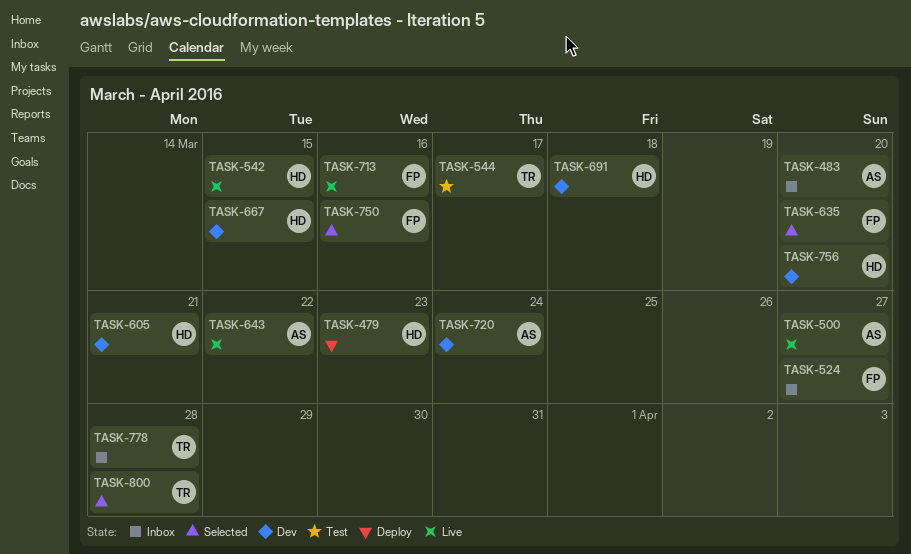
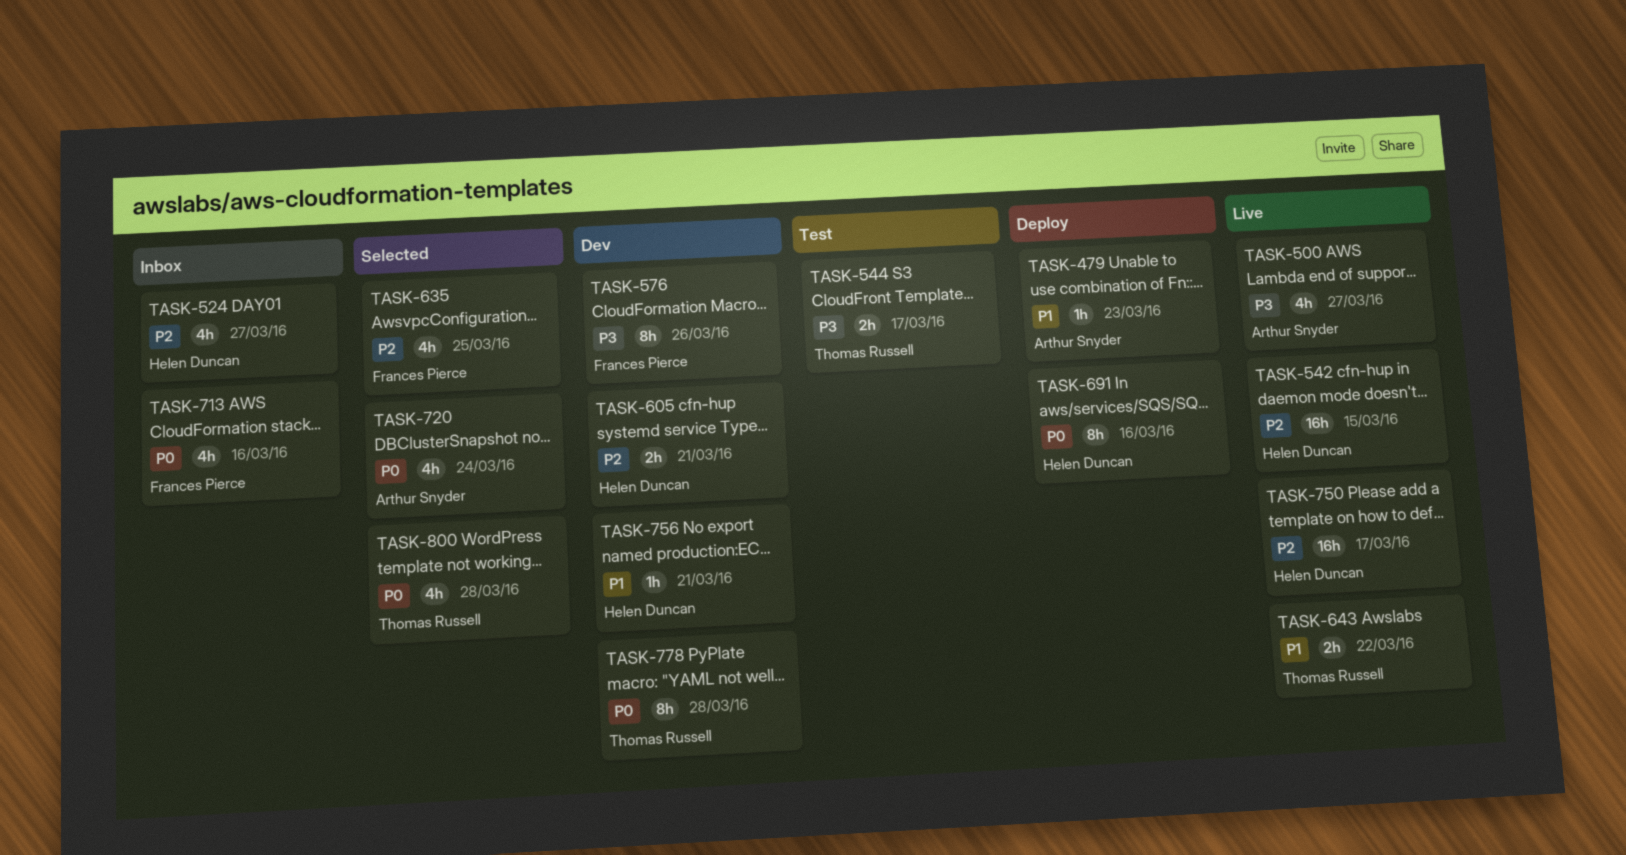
TASK-479, owner: Helen Duncan -> Arthur Snyder
TASK-483: present -> none
TASK-524, owner: Frances Pierce -> Helen Duncan
TASK-576: none -> present
TASK-635, due: Mar 20 -> Mar 25
TASK-643, owner: Arthur Snyder -> Thomas Russell
TASK-667: present -> none
TASK-691, status: Dev -> Deploy
TASK-691, due: Mar 18 -> Mar 16
TASK-713, status: Live -> Inbox
TASK-720, status: Dev -> Selected
TASK-750, status: Selected -> Live
TASK-750, owner: Frances Pierce -> Helen Duncan
TASK-750, due: Mar 16 -> Mar 17
TASK-756, due: Mar 20 -> Mar 21
TASK-778, status: Inbox -> Dev

